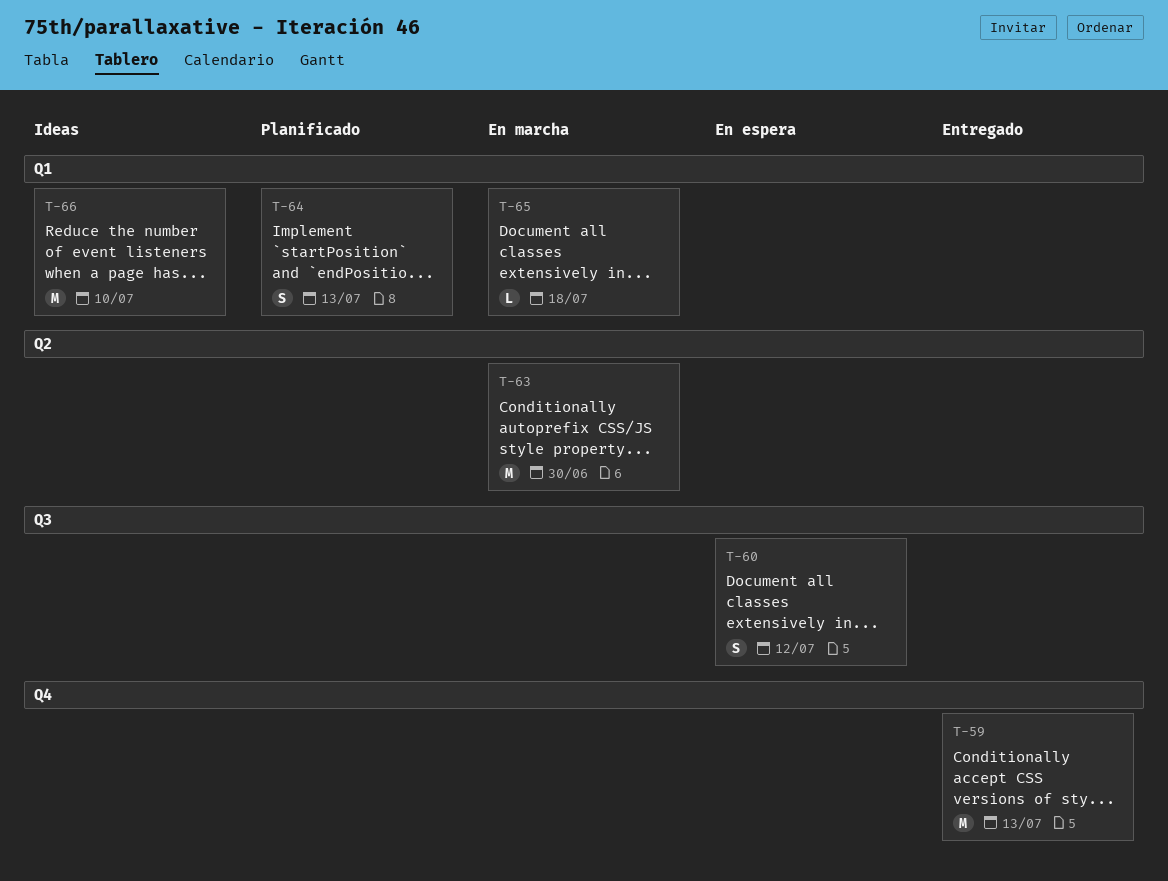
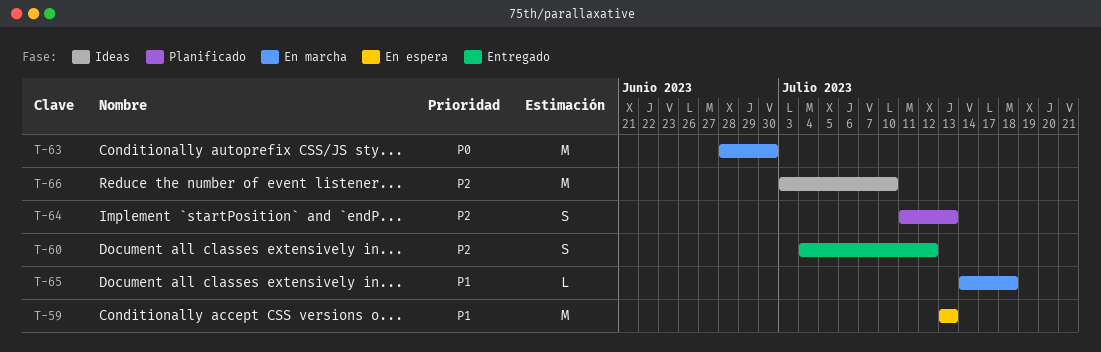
T-59, status: Entregado -> En espera
T-60, status: En espera -> Entregado

